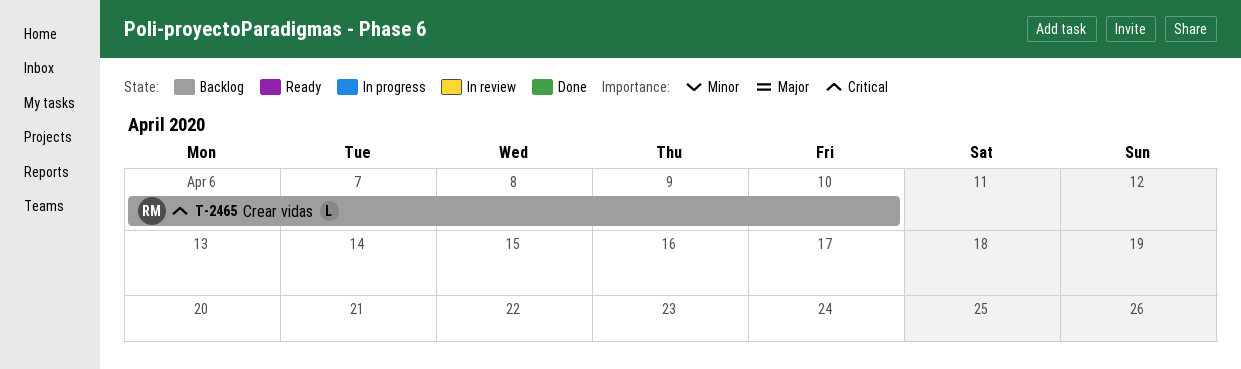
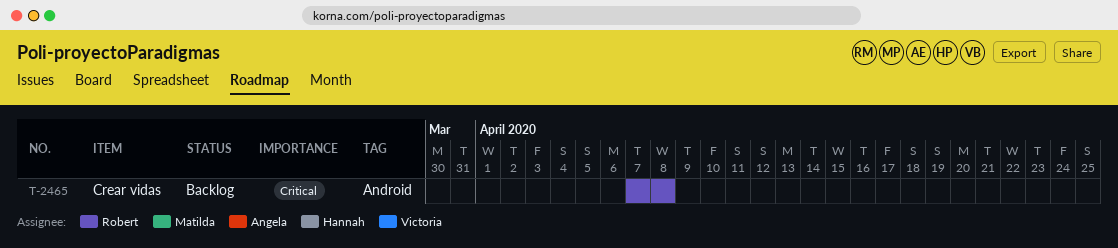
T-2465, start: Apr 6 -> Apr 7
T-2465, due: Apr 10 -> Apr 8

